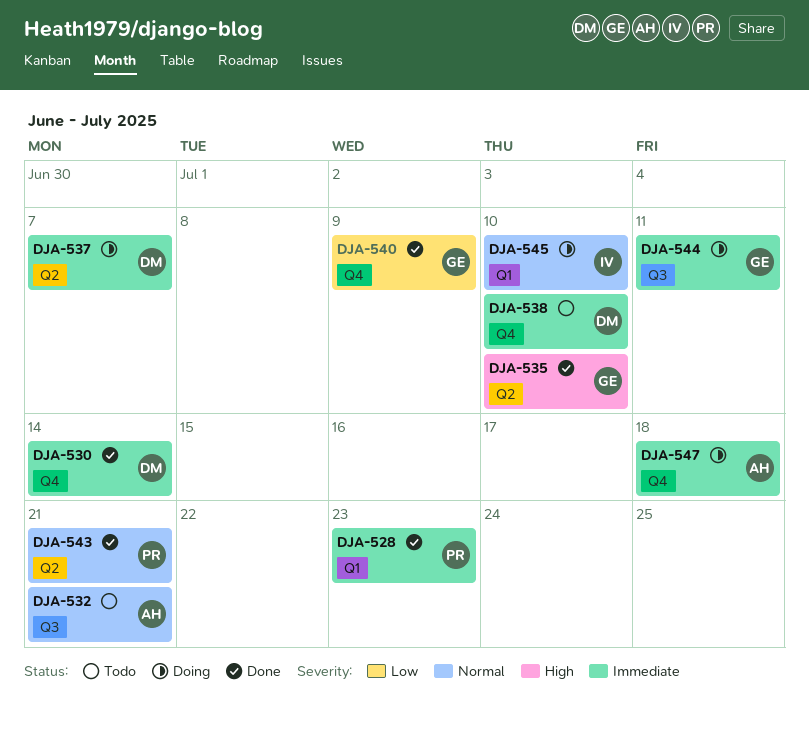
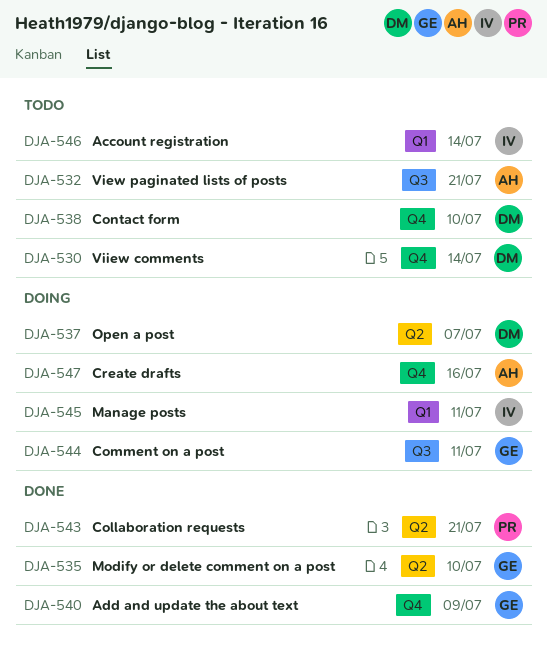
DJA-528: present -> none
DJA-530, status: Done -> Todo
DJA-545, due: Jul 10 -> Jul 11
DJA-546: none -> present
DJA-547, due: Jul 18 -> Jul 16

